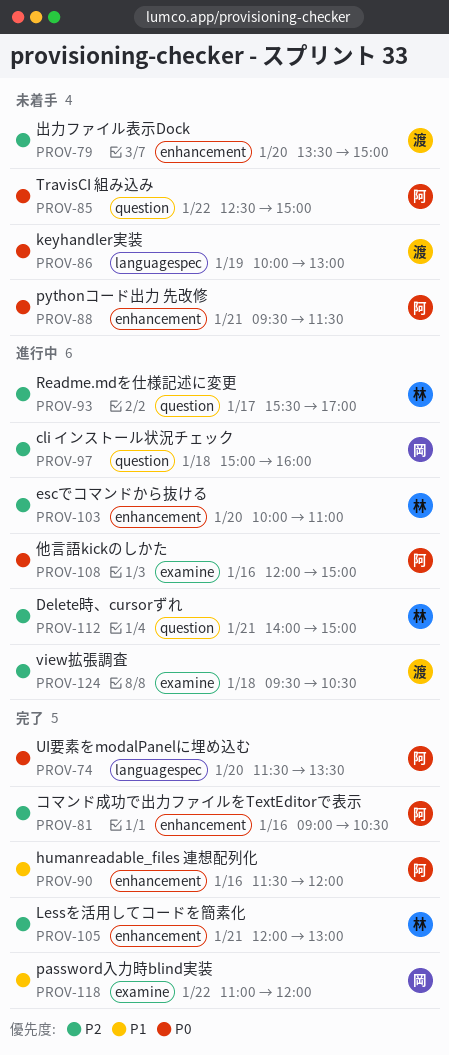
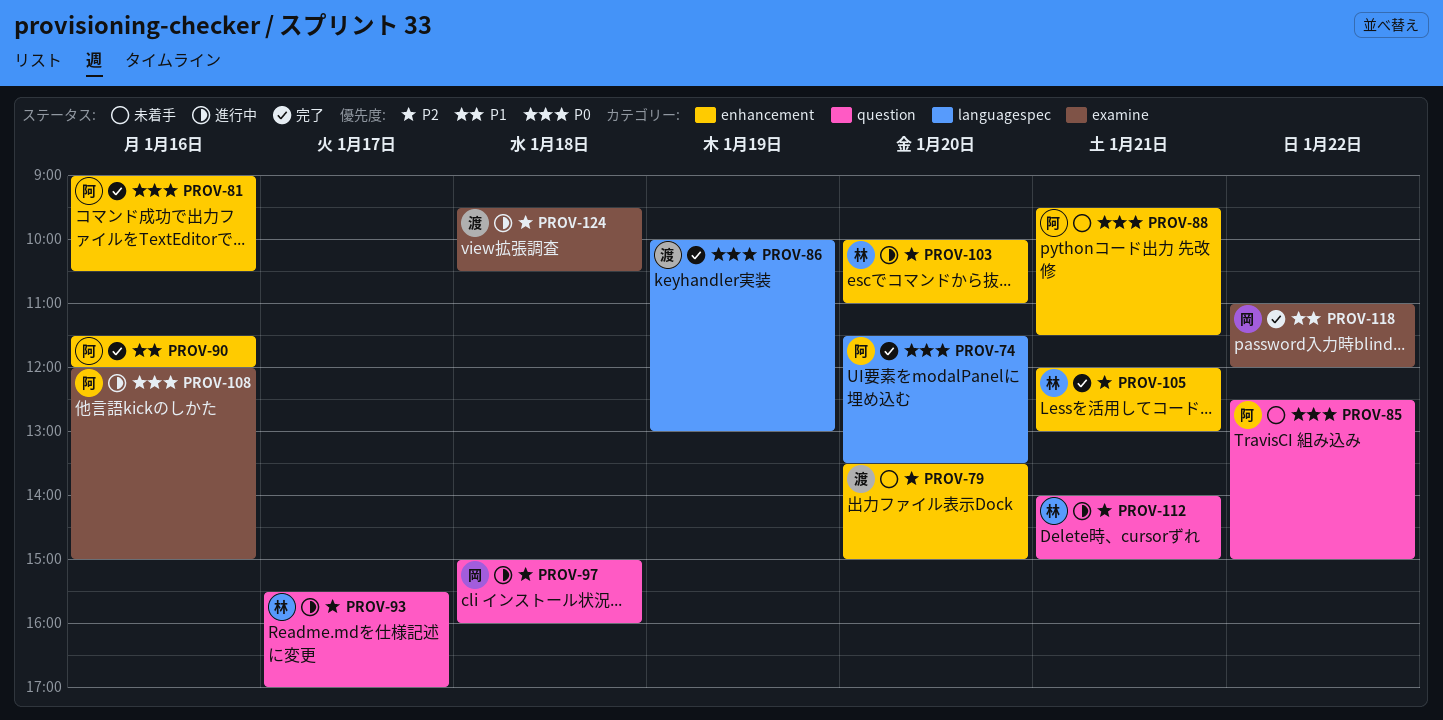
PROV-81, priority: P2 -> P0
PROV-86, status: 未着手 -> 完了

